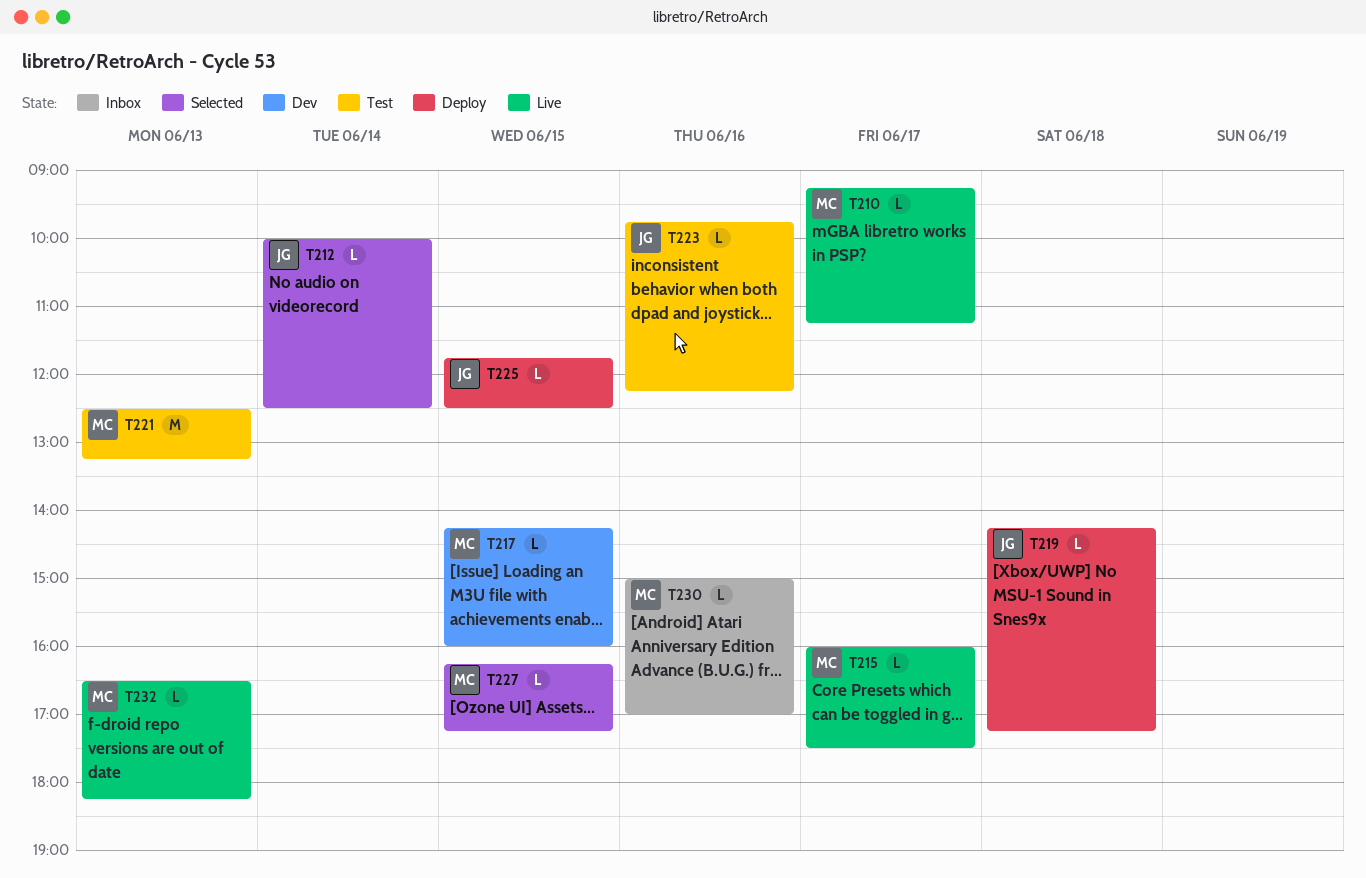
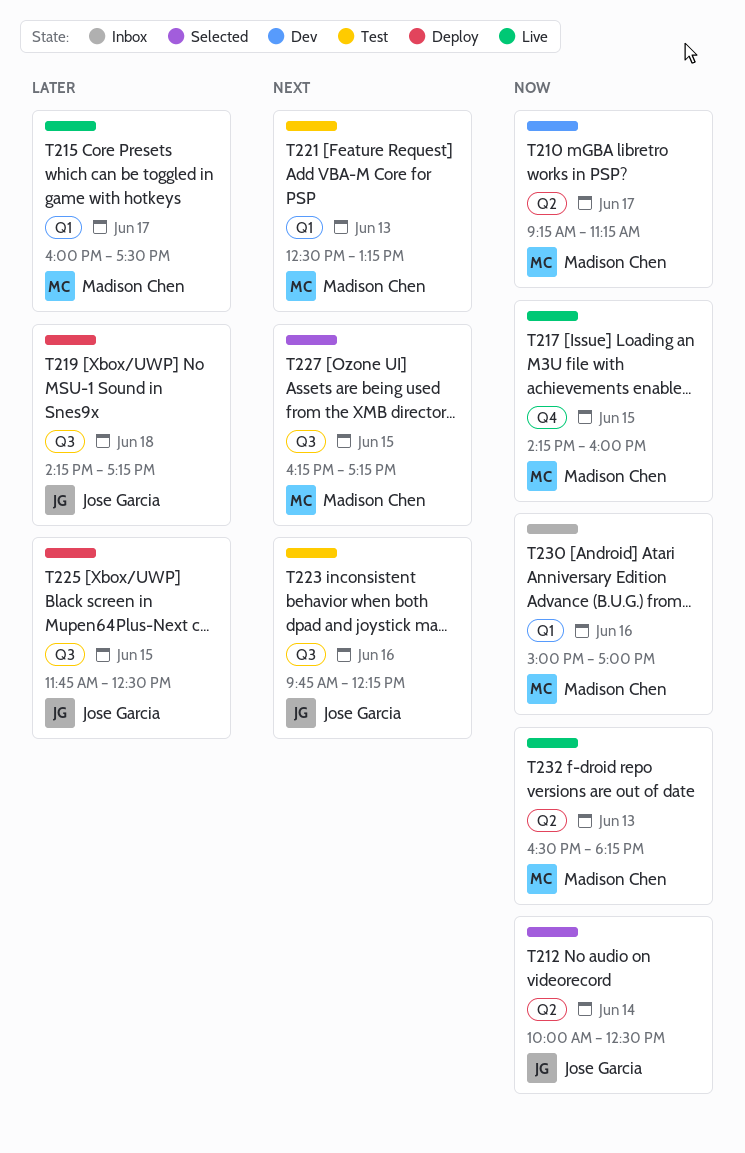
T210, status: Live -> Dev
T217, status: Dev -> Live

